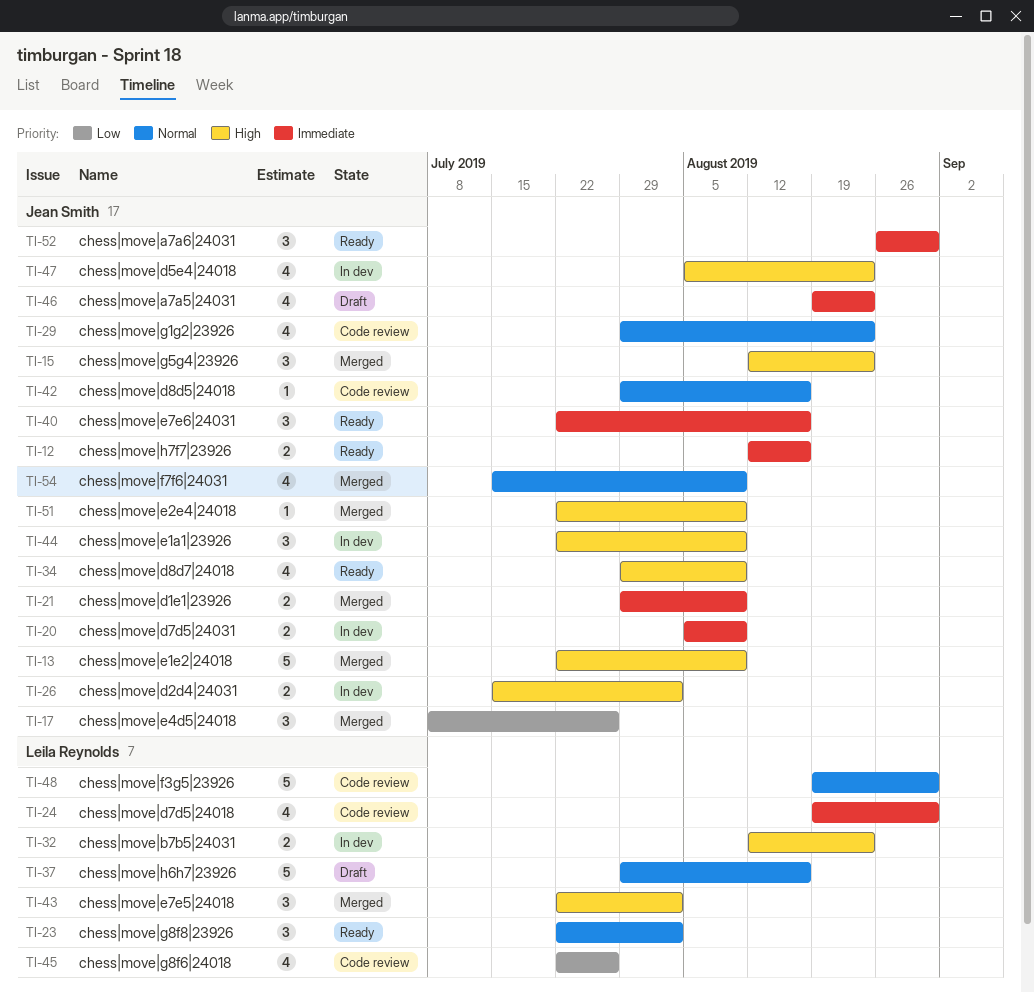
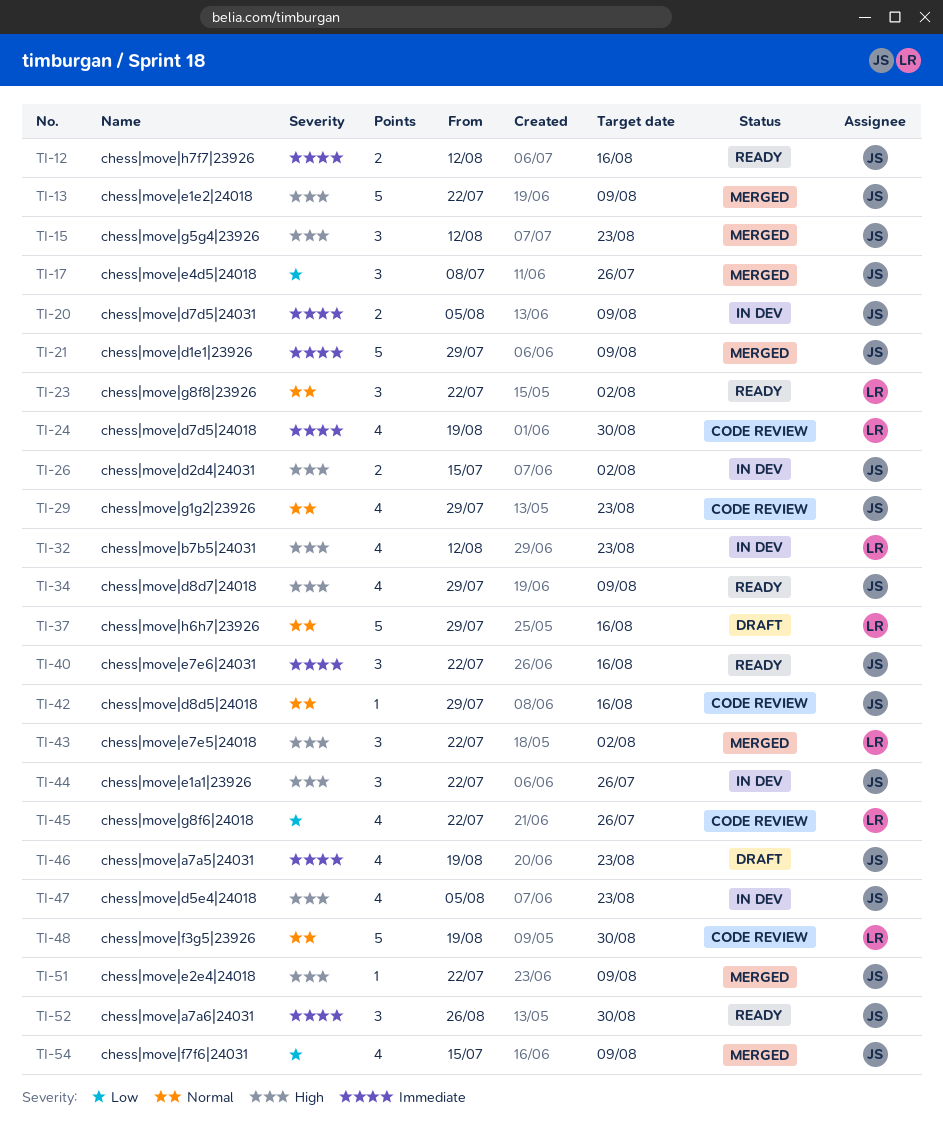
TI-21, estimate: 2 -> 5
TI-32, estimate: 2 -> 4
TI-44, due: Aug 9 -> Jul 26
TI-54, priority: Normal -> Low

